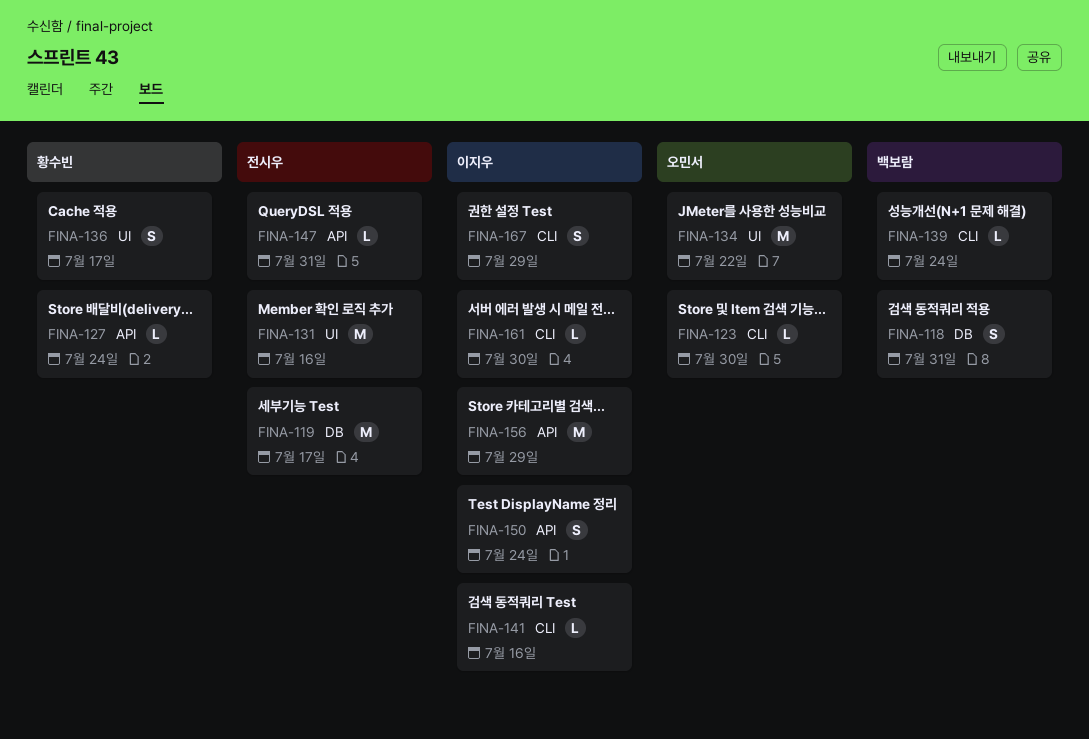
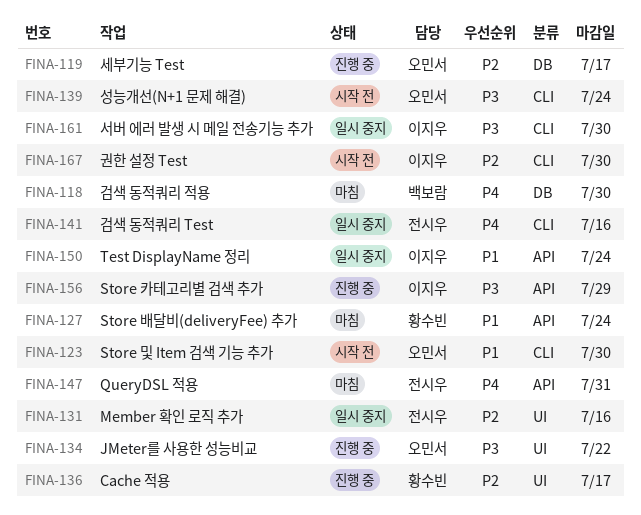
FINA-118, due: Jul 31 -> Jul 30
FINA-119, owner: 전시우 -> 오민서
FINA-139, owner: 백보람 -> 오민서
FINA-141, owner: 이지우 -> 전시우
FINA-167, due: Jul 29 -> Jul 30

